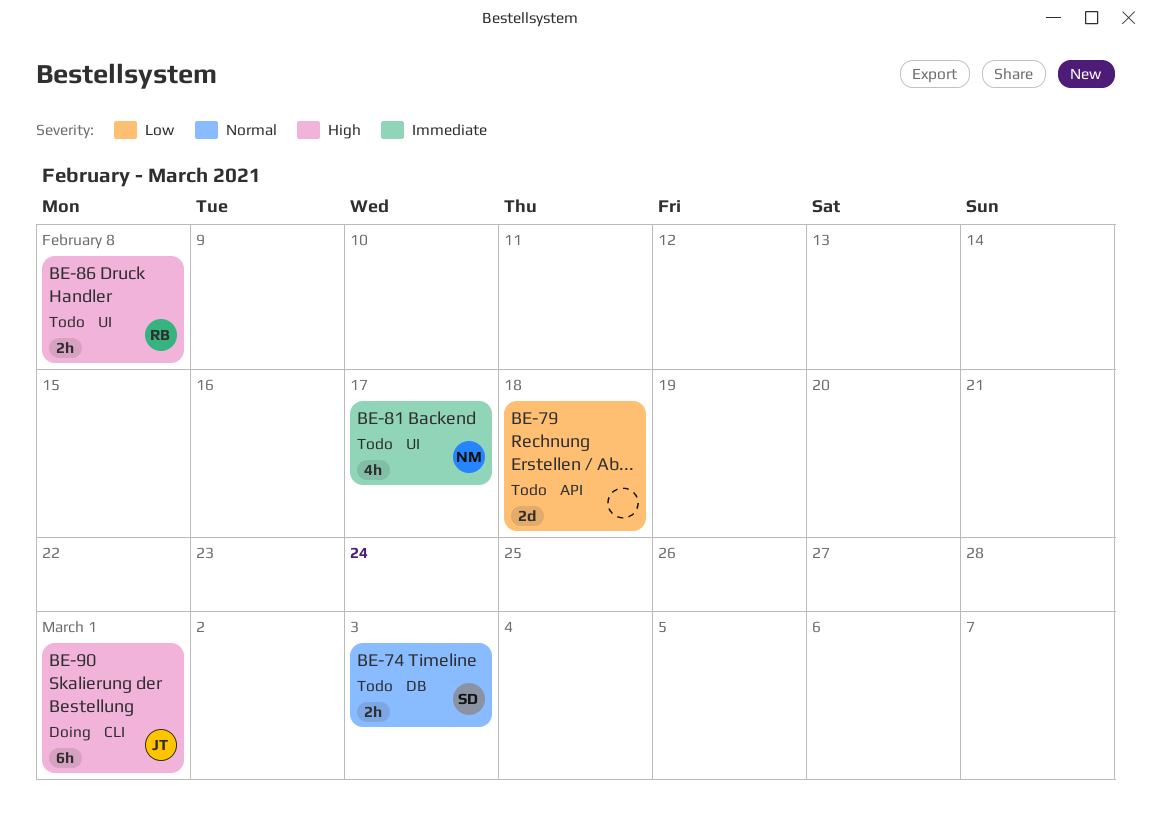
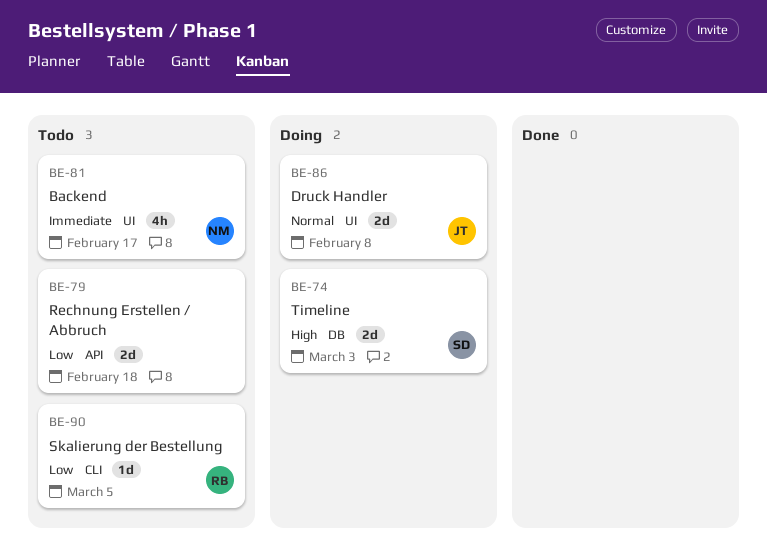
BE-74, status: Todo -> Doing
BE-74, priority: Normal -> High
BE-74, estimate: 2h -> 2d
BE-86, status: Todo -> Doing
BE-86, owner: RB -> JT
BE-86, priority: High -> Normal
BE-86, estimate: 2h -> 2d
BE-90, status: Doing -> Todo
BE-90, owner: JT -> RB
BE-90, priority: High -> Low
BE-90, estimate: 6h -> 1d
BE-90, due: Mar 1 -> Mar 5

